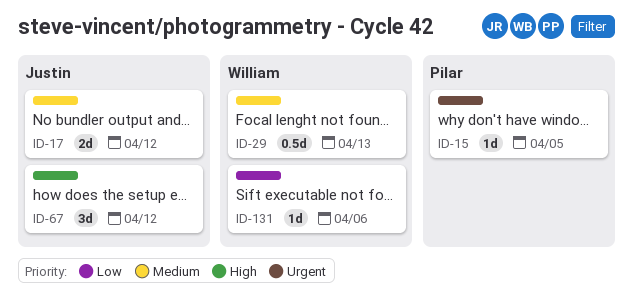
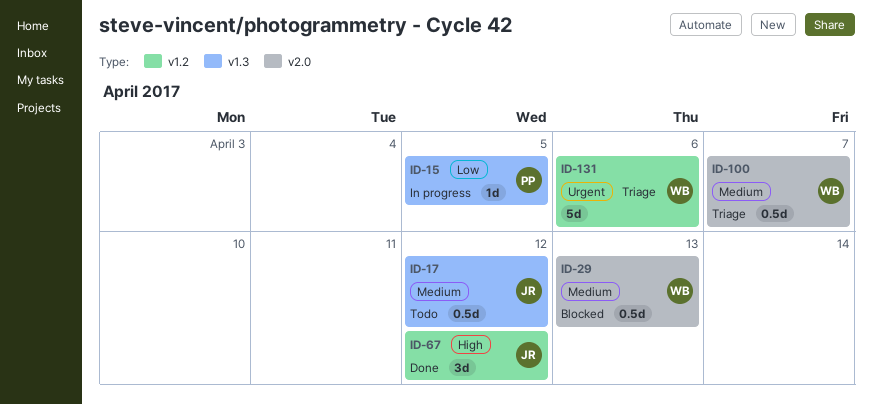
ID-15, priority: Urgent -> Low
ID-17, estimate: 2d -> 0.5d
ID-100: none -> present
ID-131, priority: Low -> Urgent
ID-131, estimate: 1d -> 5d

